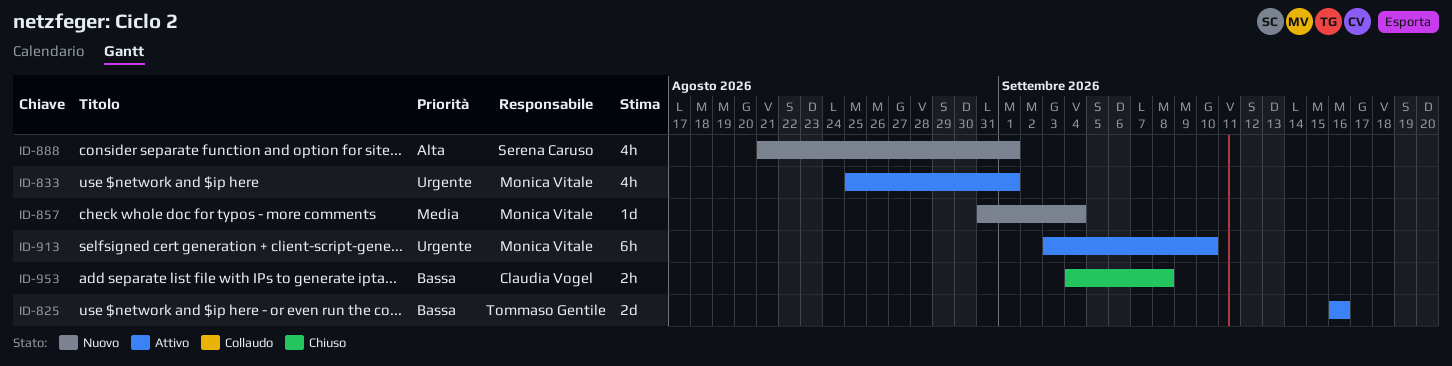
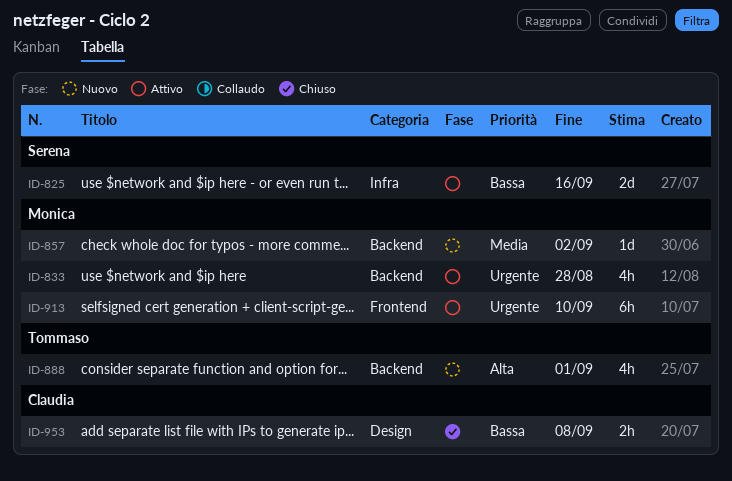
ID-825, owner: Tommaso Gentile -> Serena Caruso
ID-833, due: Sep 1 -> Aug 28
ID-857, due: Sep 4 -> Sep 2
ID-888, owner: Serena Caruso -> Tommaso Gentile

